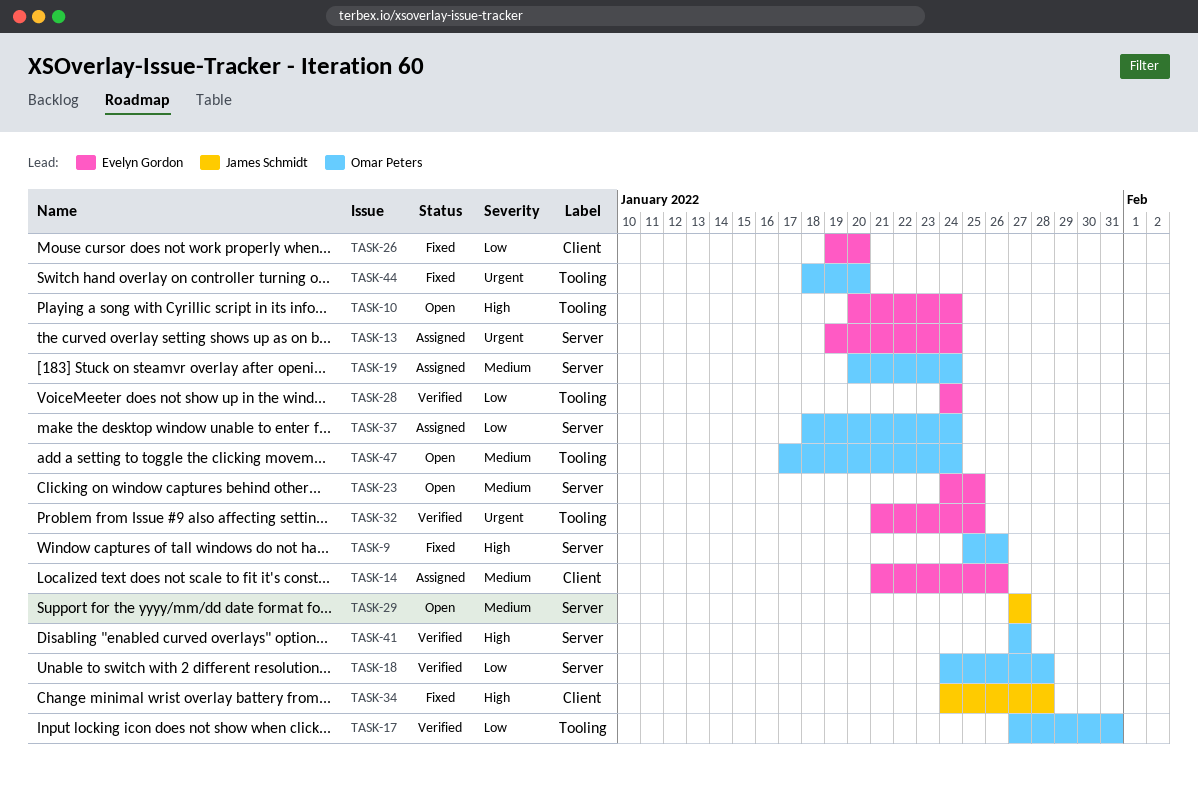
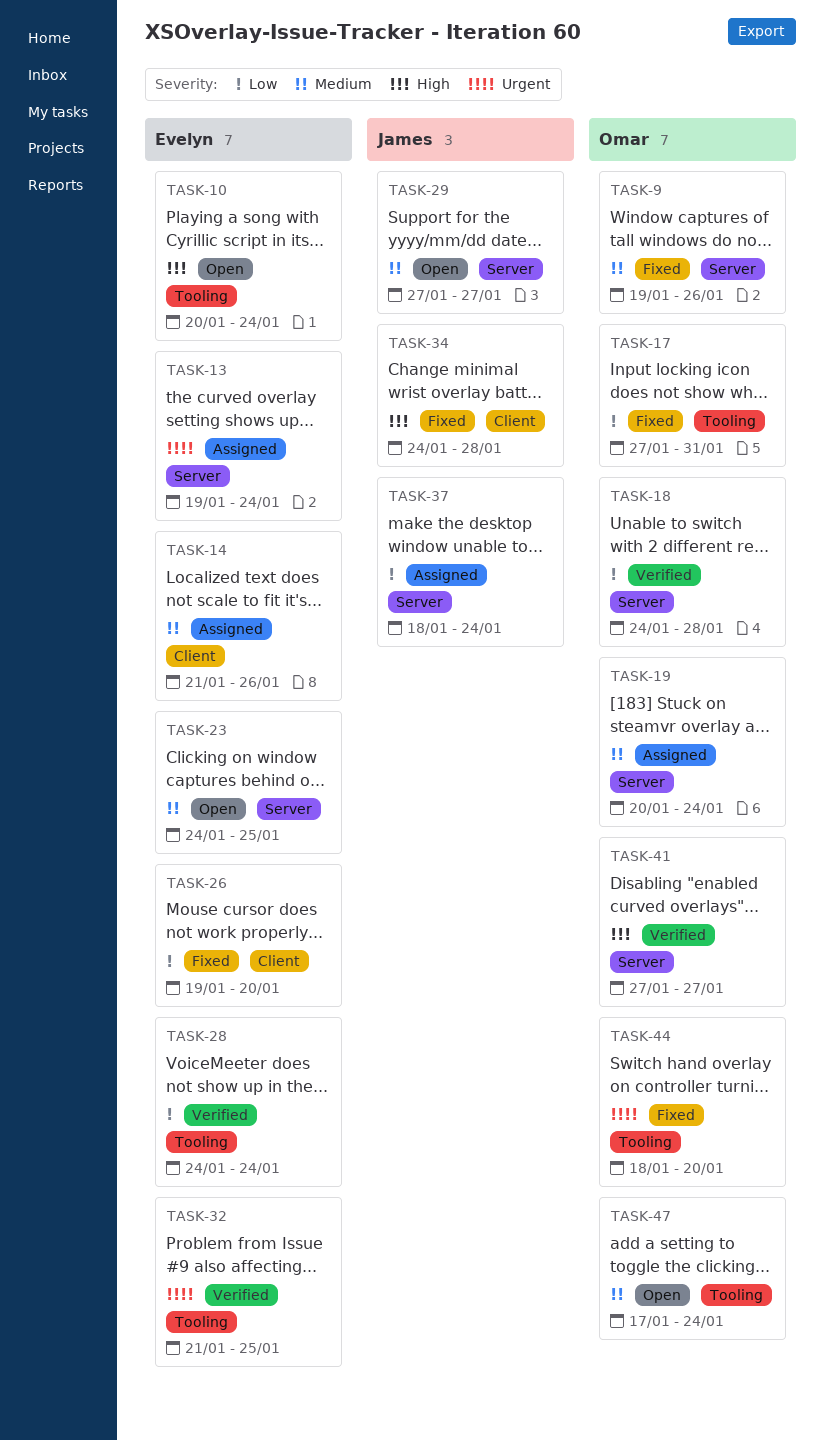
TASK-9, priority: High -> Medium
TASK-9, start: Jan 25 -> Jan 19
TASK-17, status: Verified -> Fixed
TASK-37, owner: Omar Peters -> James Schmidt

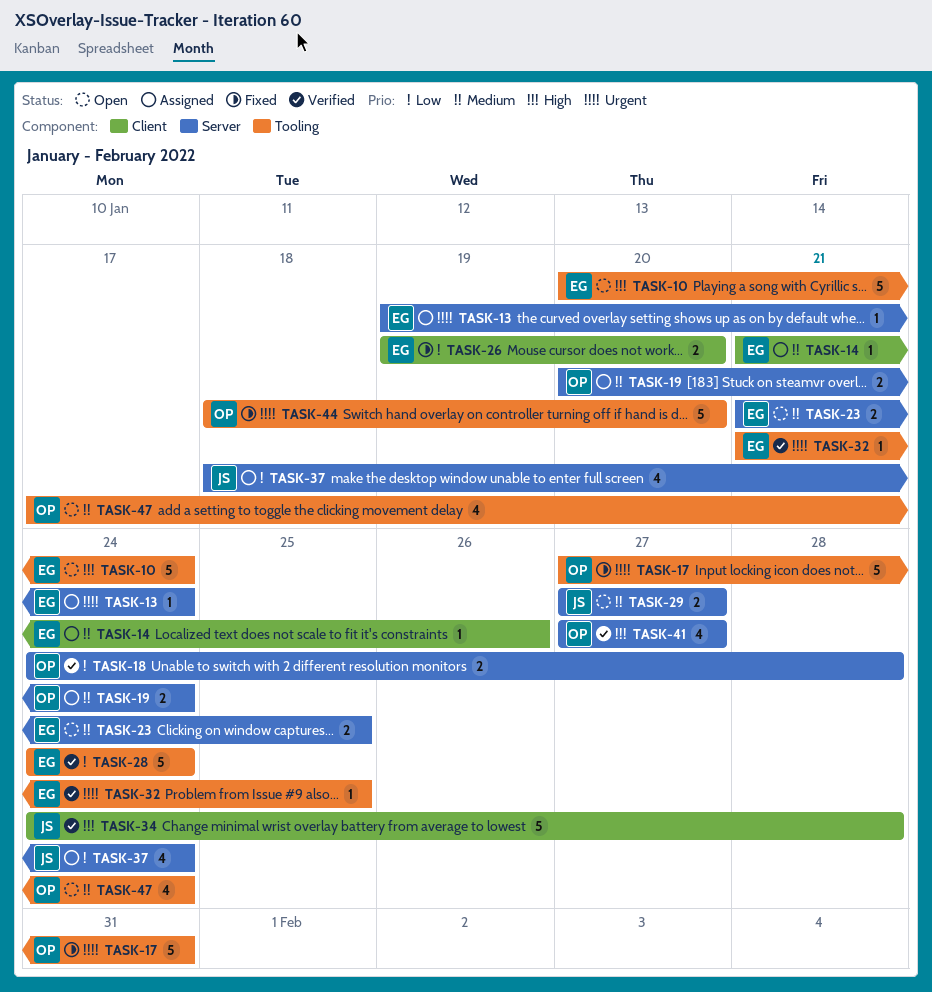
TASK-9: present -> none
TASK-17, priority: Low -> Urgent
TASK-23, start: Jan 24 -> Jan 21
TASK-34, status: Fixed -> Verified

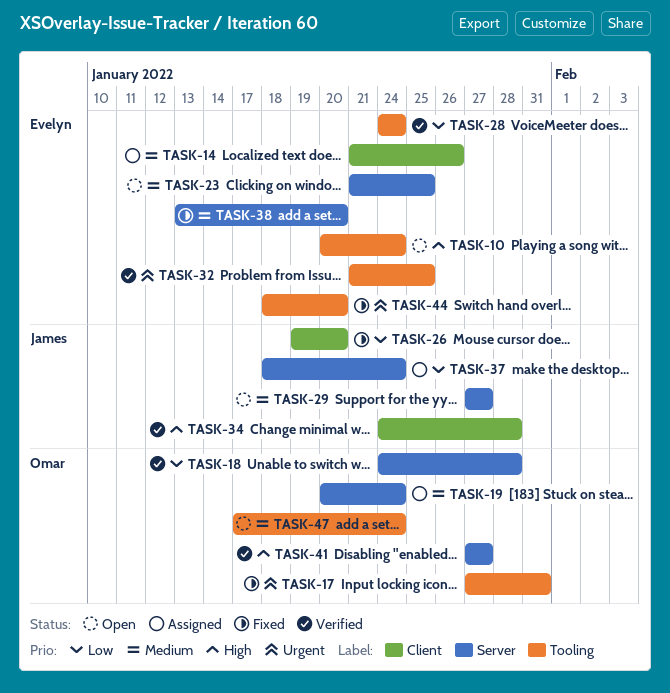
TASK-13: present -> none
TASK-26, owner: Evelyn -> James
TASK-38: none -> present
TASK-44, owner: Omar -> Evelyn

